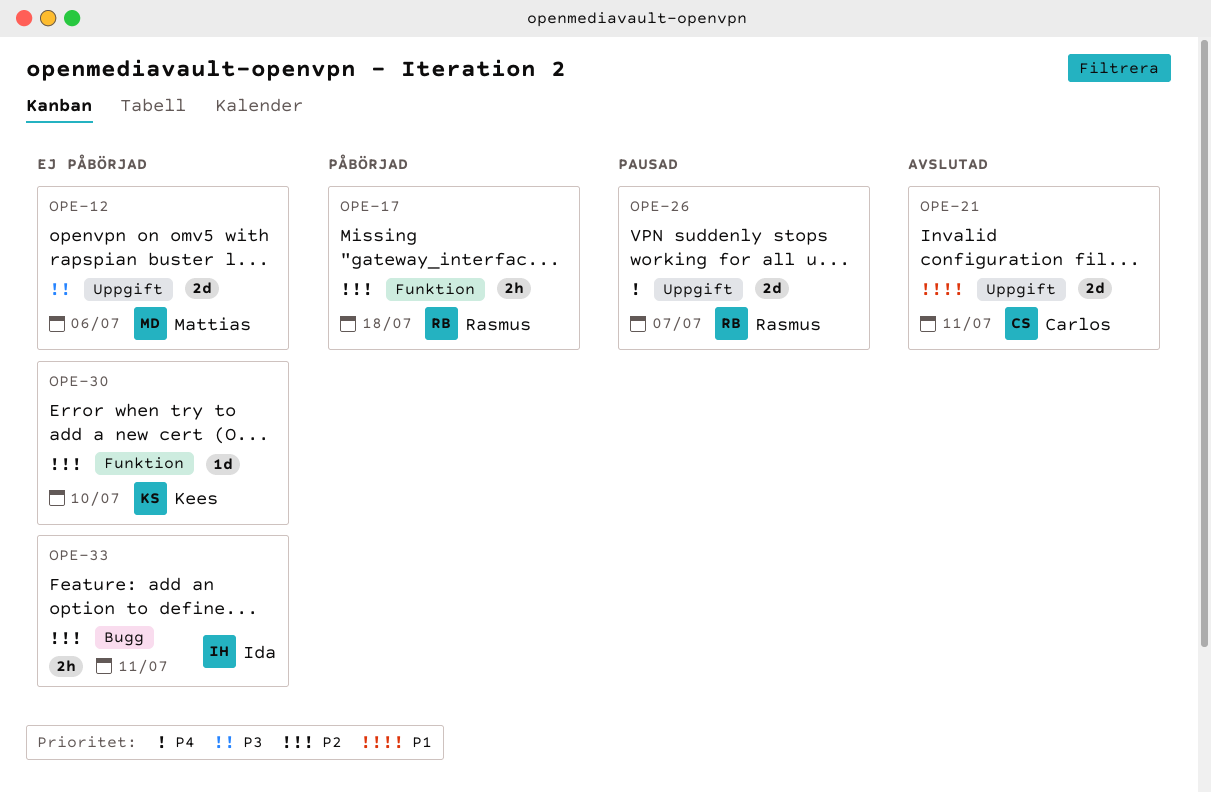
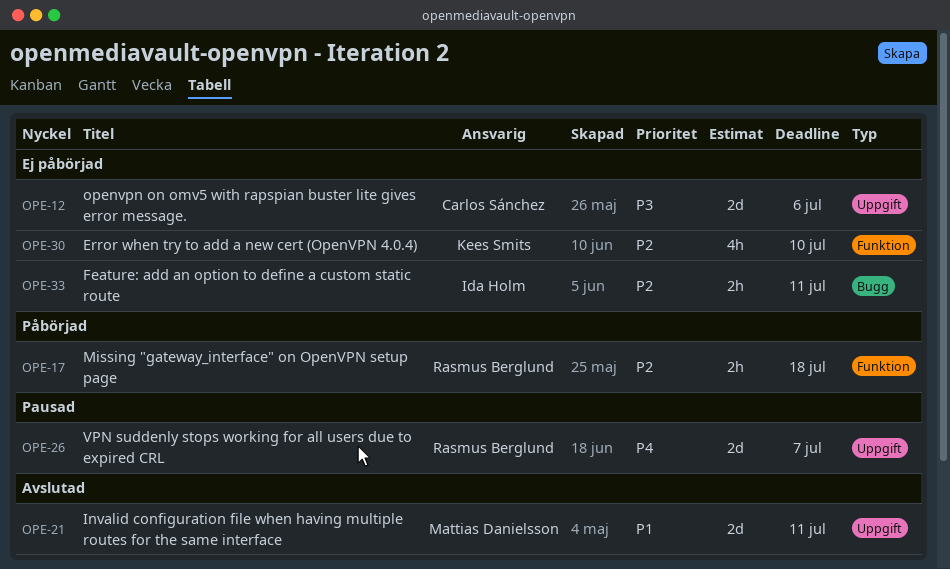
OPE-12, owner: Mattias Danielsson -> Carlos Sánchez
OPE-21, owner: Carlos Sánchez -> Mattias Danielsson
OPE-30, estimate: 1d -> 4h

